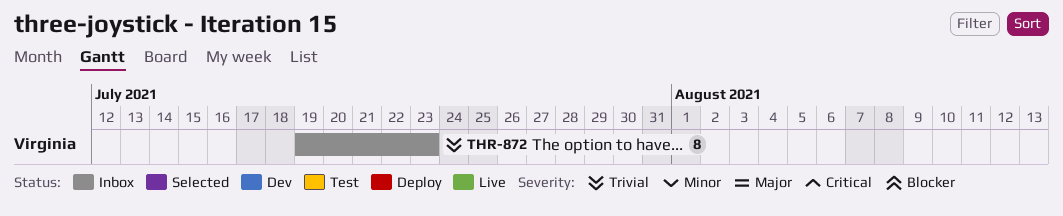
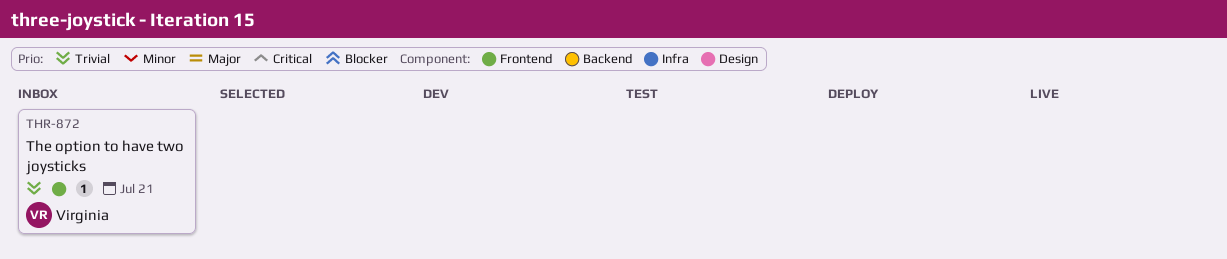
THR-872, estimate: 8 -> 1
THR-872, due: Jul 23 -> Jul 21

